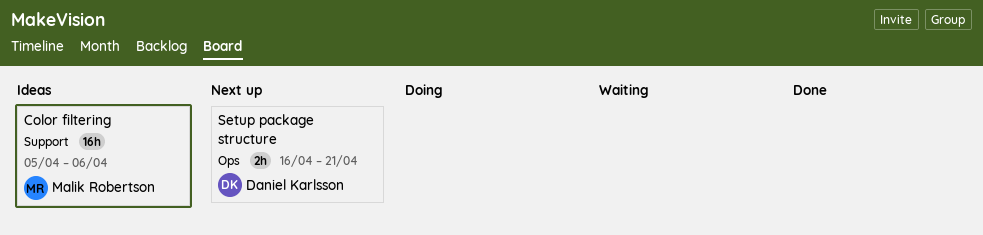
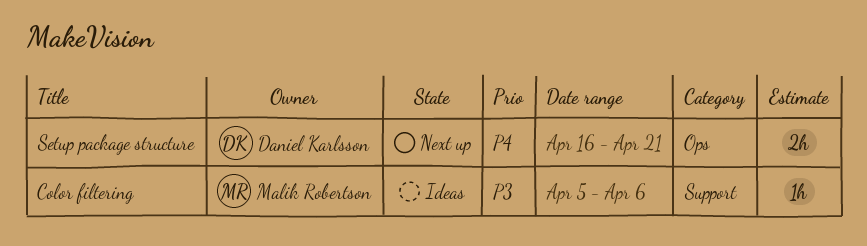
Color filtering, estimate: 16h -> 1h

